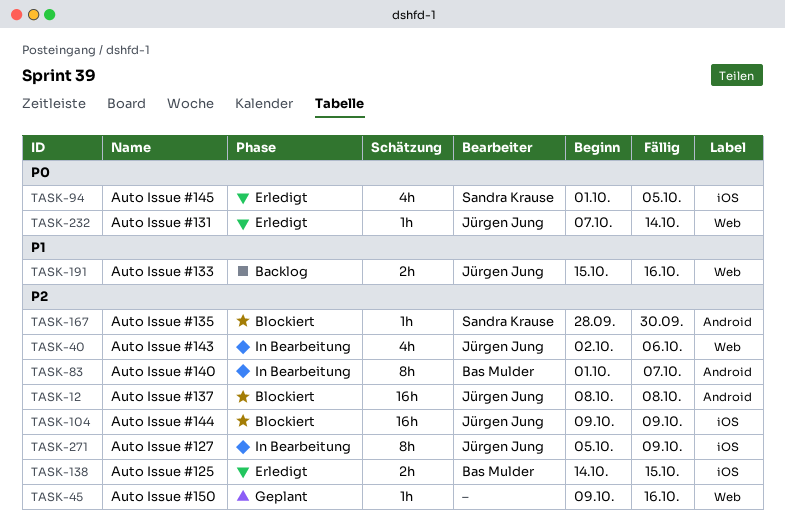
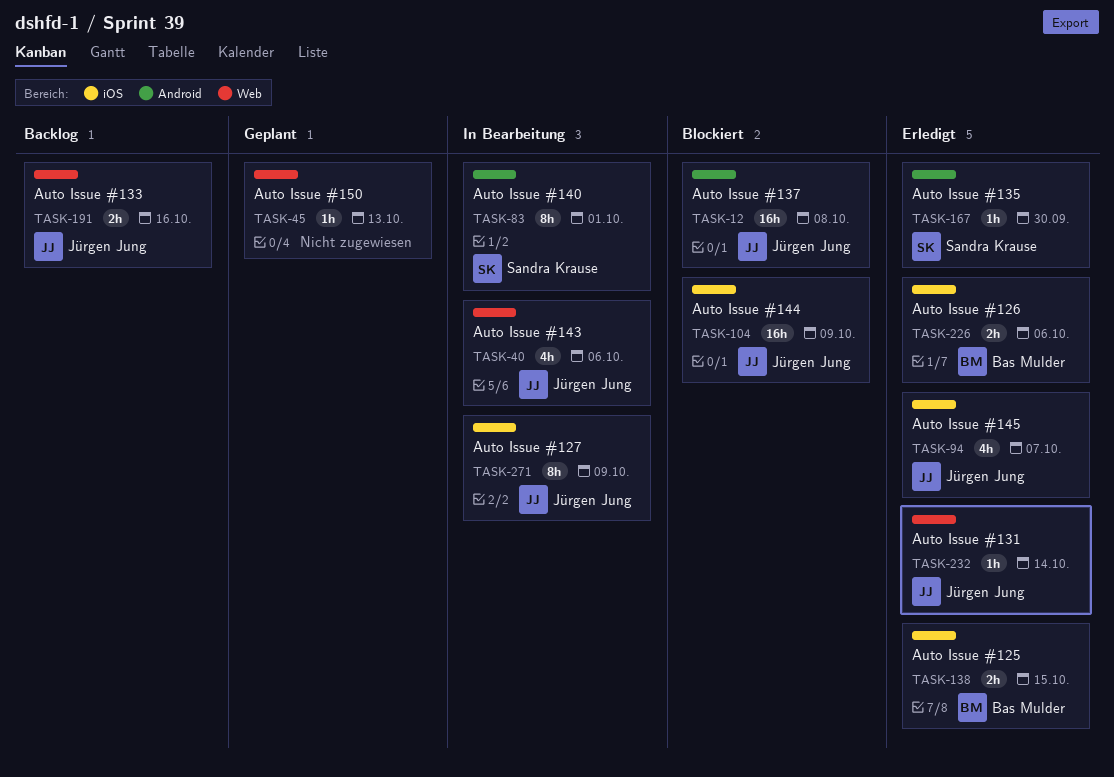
TASK-45, due: Oct 16 -> Oct 13
TASK-83, owner: Bas Mulder -> Sandra Krause
TASK-83, due: Oct 7 -> Oct 1
TASK-94, owner: Sandra Krause -> Jürgen Jung
TASK-94, due: Oct 5 -> Oct 7
TASK-167, status: Blockiert -> Erledigt
TASK-226: none -> present

